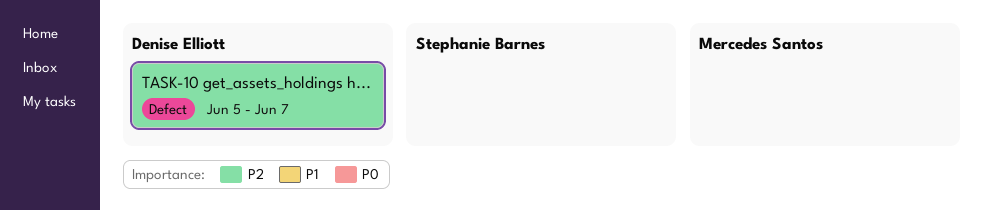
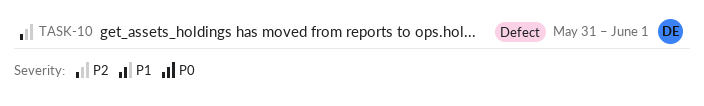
TASK-10, start: Jun 5 -> May 31
TASK-10, due: Jun 7 -> Jun 1

